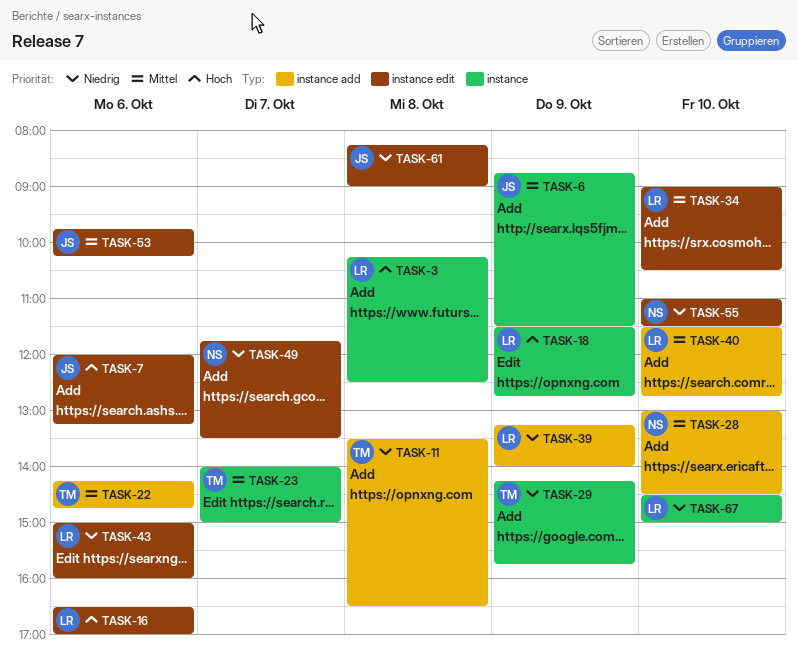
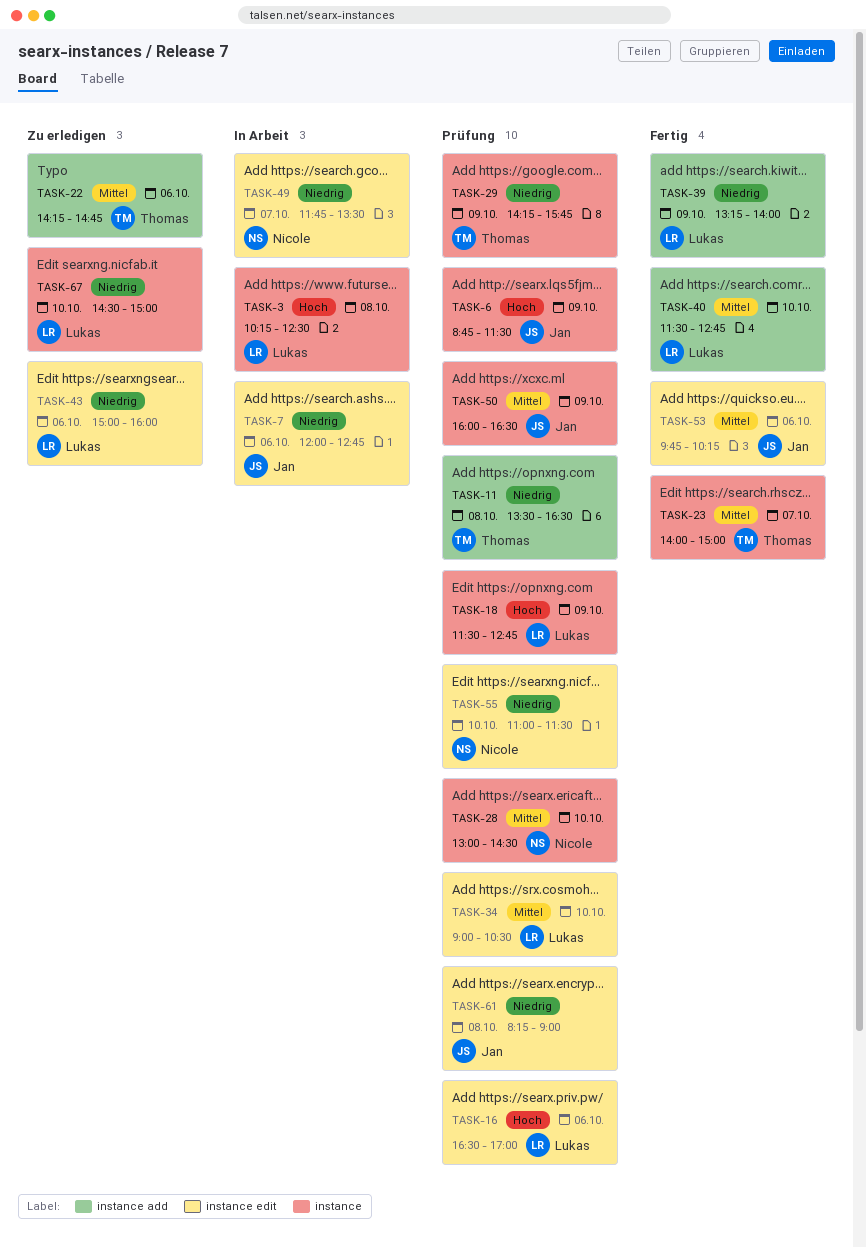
TASK-6, priority: Mittel -> Hoch
TASK-7, priority: Hoch -> Niedrig
TASK-7, ends: 13:15 -> 12:45
TASK-28, label: instance add -> instance
TASK-50: none -> present

